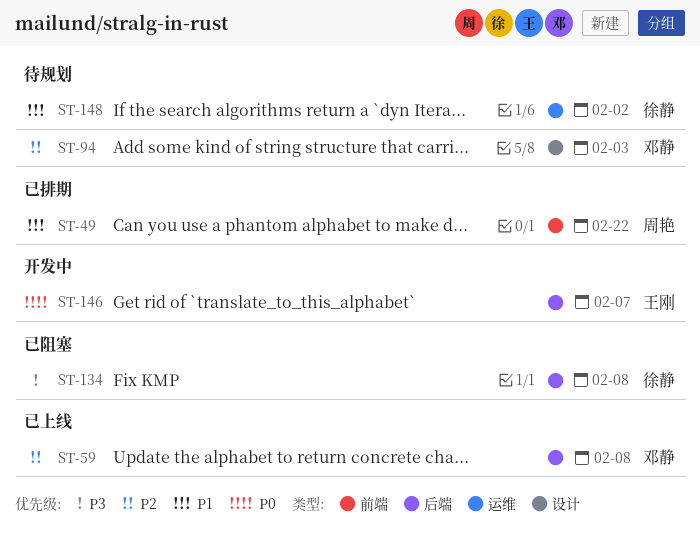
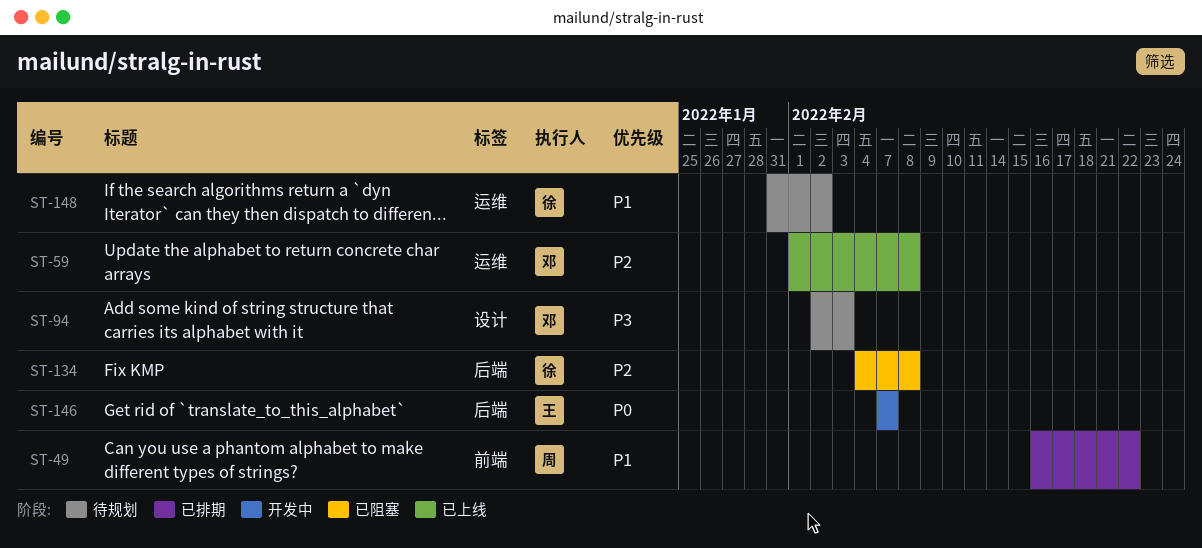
ST-59, label: 后端 -> 运维
ST-94, priority: P2 -> P3
ST-134, priority: P3 -> P2

